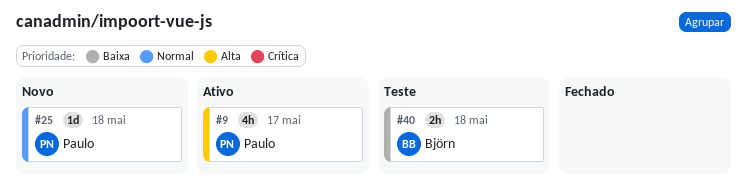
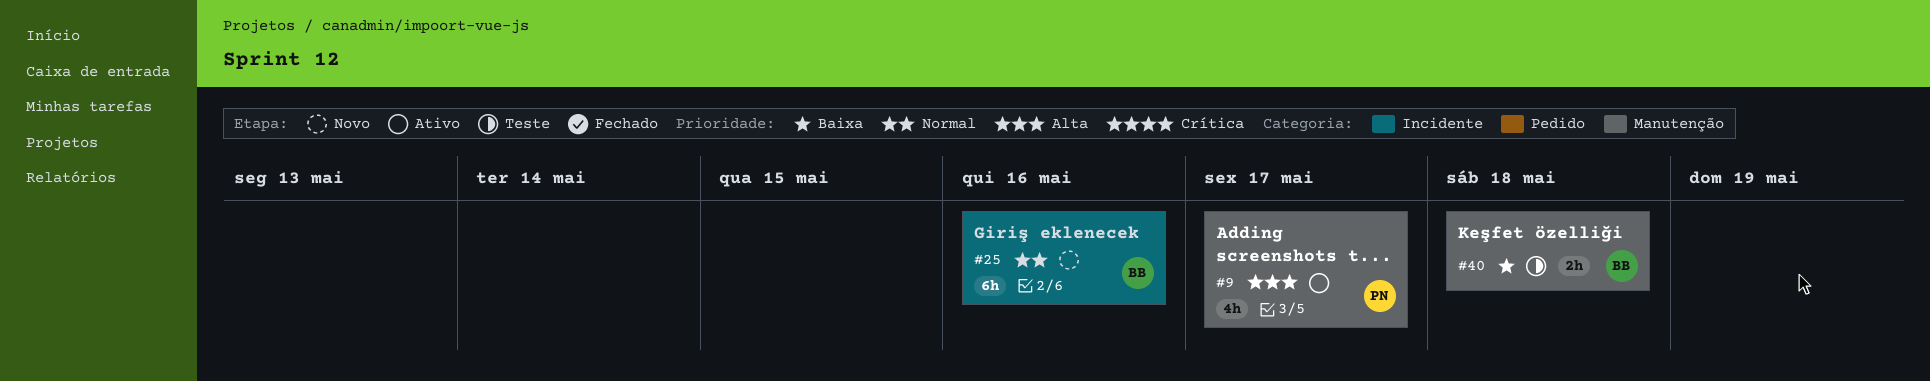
#25, owner: Paulo -> Björn
#25, estimate: 1d -> 6h
#25, due: May 18 -> May 16

